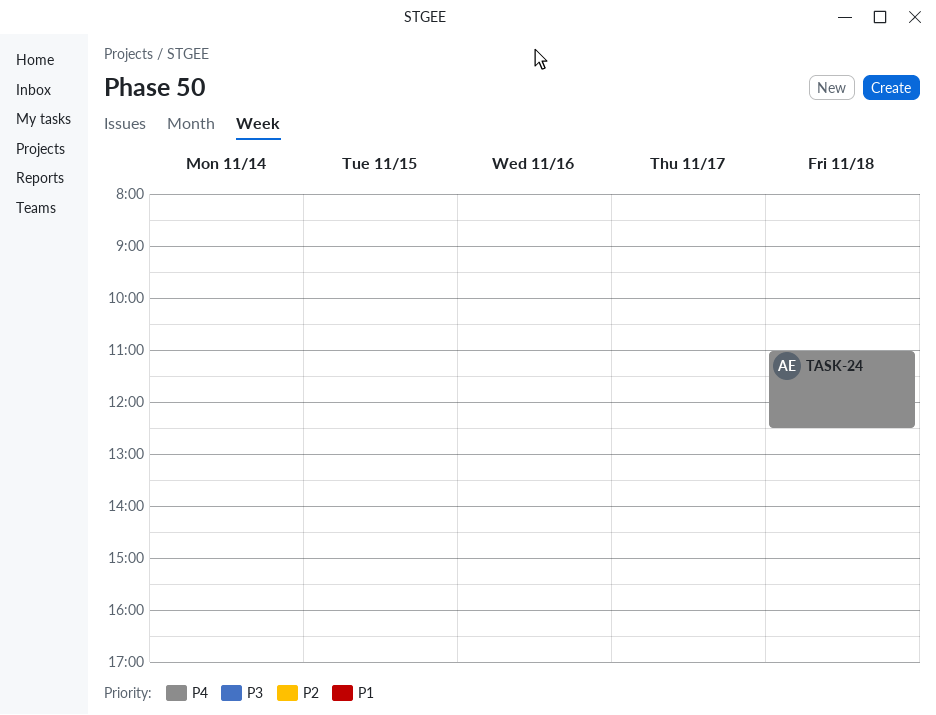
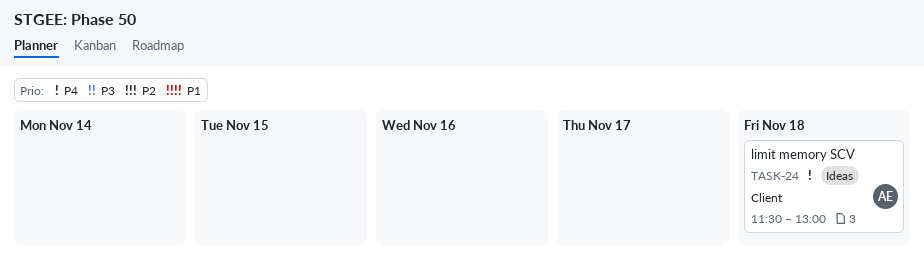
TASK-24, begins: 11:00 -> 11:30
TASK-24, ends: 12:30 -> 13:00

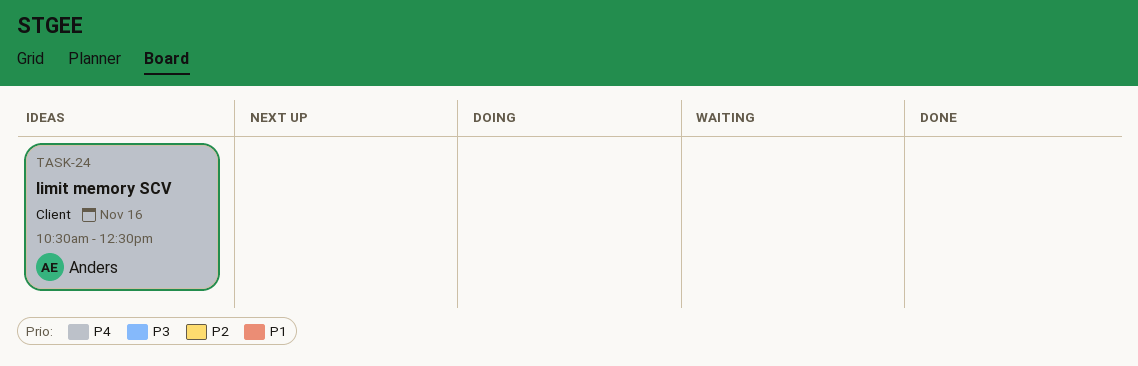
TASK-24, day: Nov 18 -> Nov 16
TASK-24, begins: 11:30 -> 10:30
TASK-24, ends: 13:00 -> 12:30

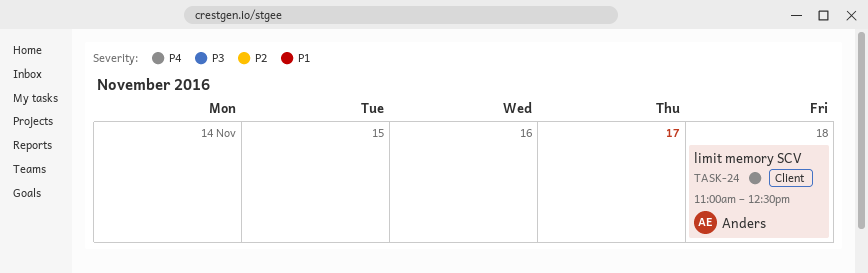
TASK-24, day: Nov 16 -> Nov 18
TASK-24, begins: 10:30 -> 11:00

